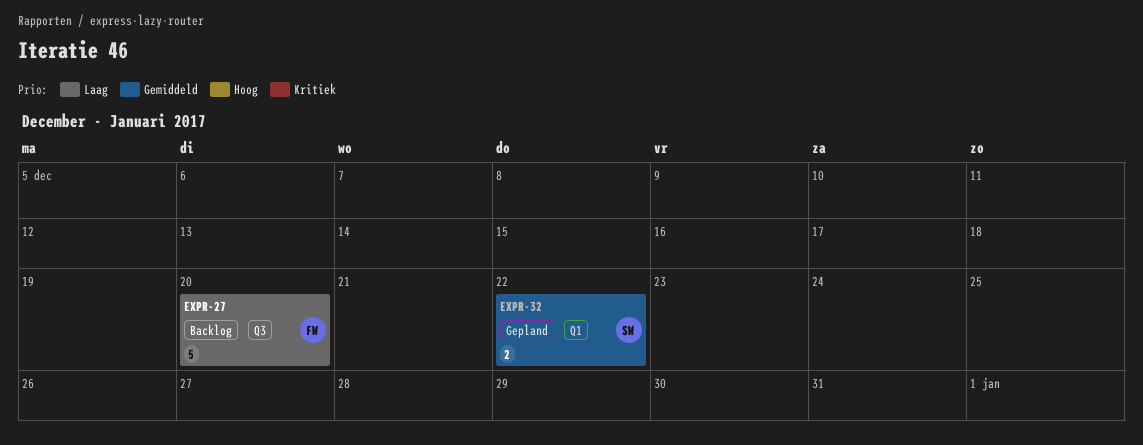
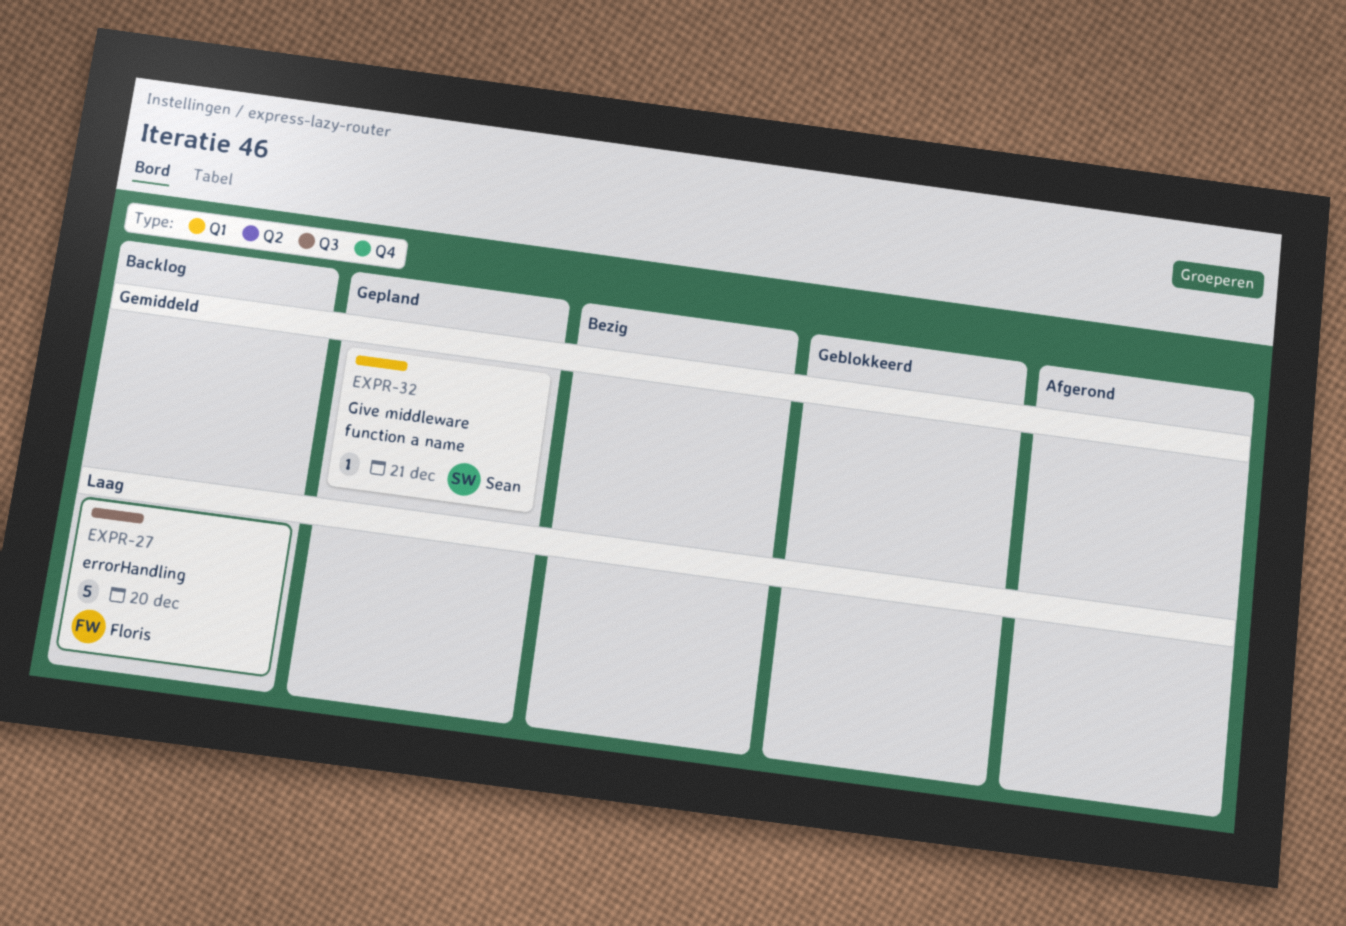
EXPR-32, estimate: 2 -> 1
EXPR-32, due: Dec 22 -> Dec 21

